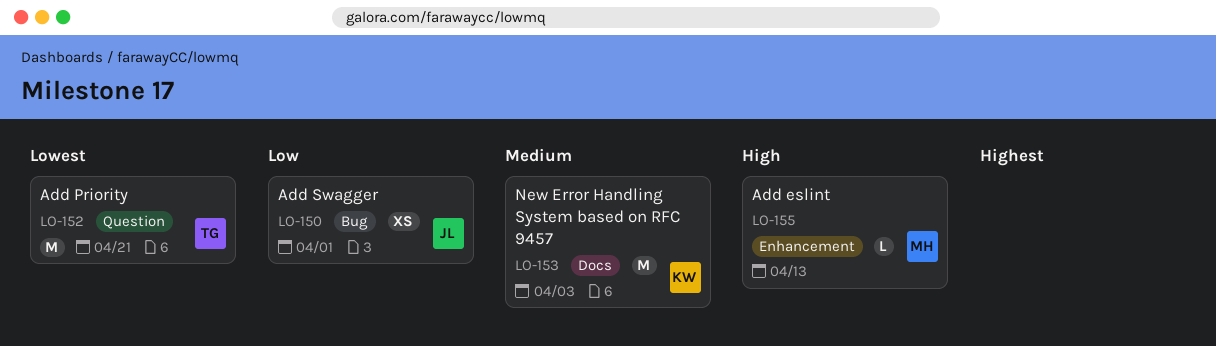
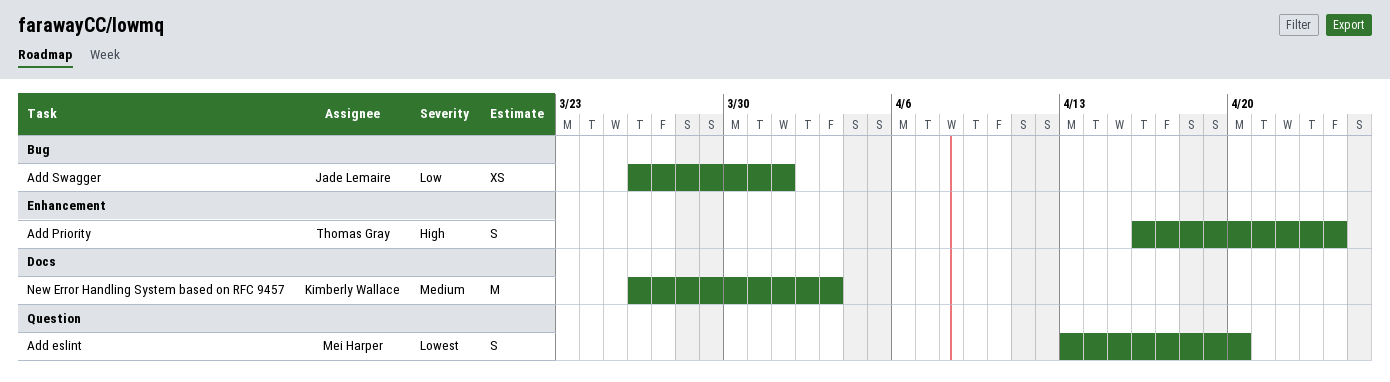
Add eslint, priority: High -> Lowest
Add eslint, label: Enhancement -> Question
Add eslint, estimate: L -> S
Add eslint, due: Apr 13 -> Apr 20
Add Priority, priority: Lowest -> High
Add Priority, label: Question -> Enhancement
Add Priority, estimate: M -> S
Add Priority, due: Apr 21 -> Apr 24

